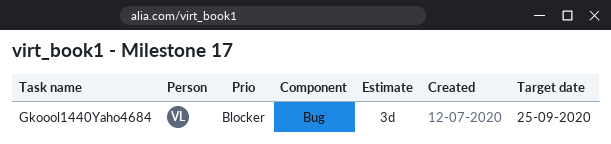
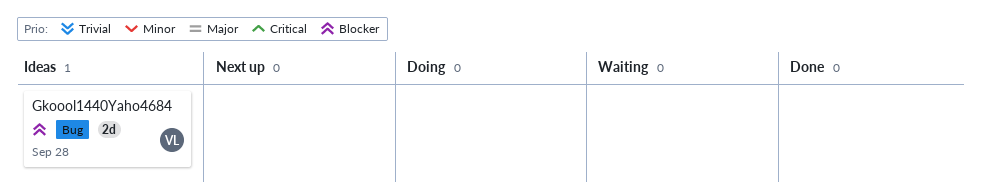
Gkoool1440Yaho4684, estimate: 3d -> 2d
Gkoool1440Yaho4684, due: Sep 25 -> Sep 28

